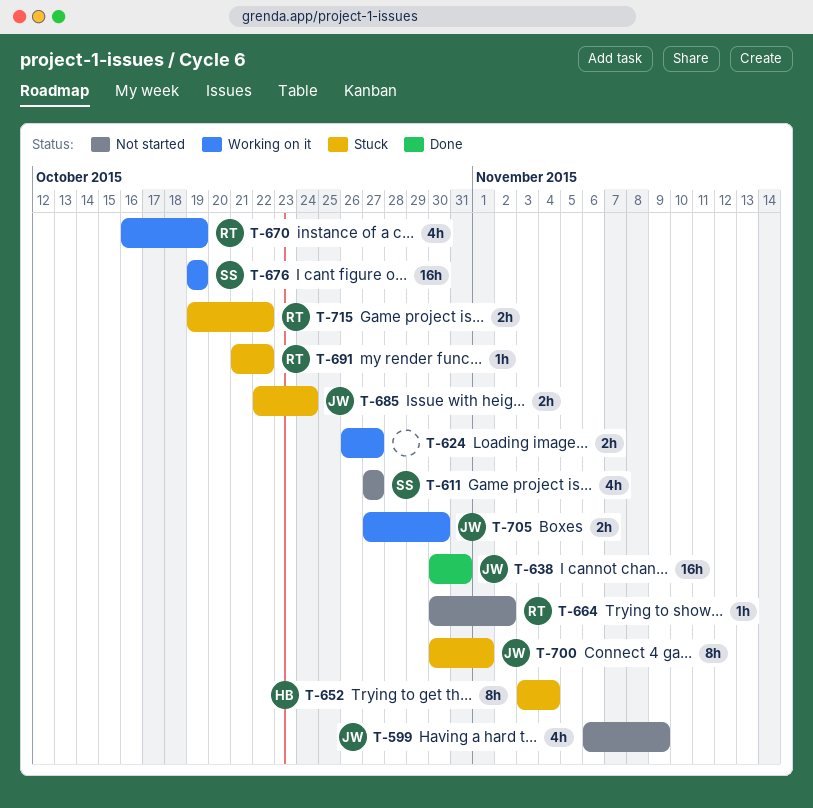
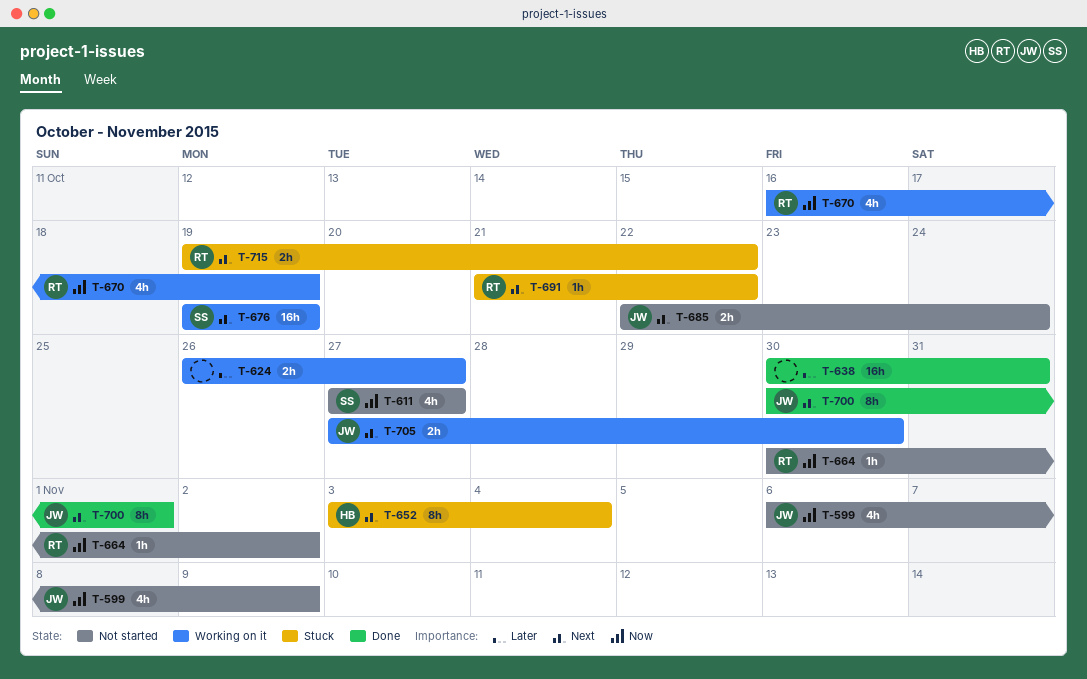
T-638, owner: JW -> none
T-685, status: Stuck -> Not started
T-700, status: Stuck -> Done

